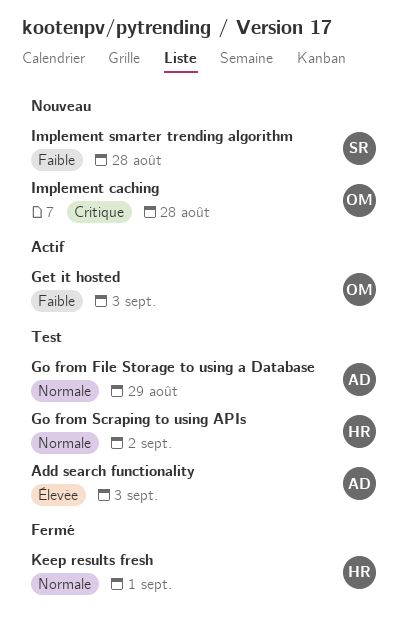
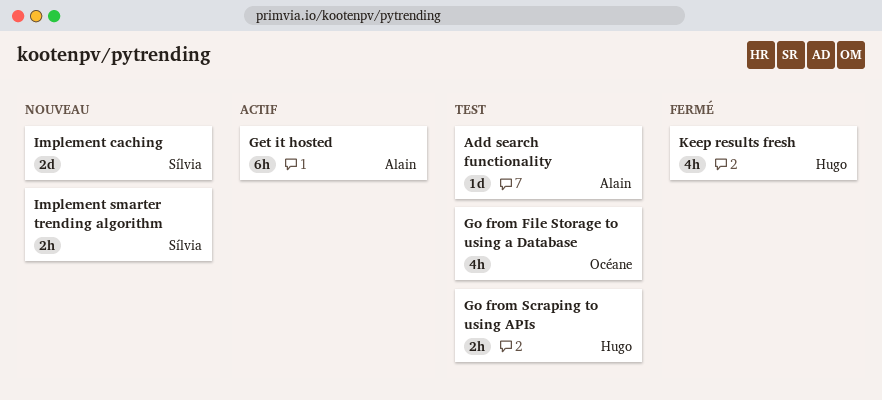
Get it hosted, owner: Océane -> Alain
Go from File Storage to using a Database, owner: Alain -> Océane
Implement caching, owner: Océane -> Sílvia

